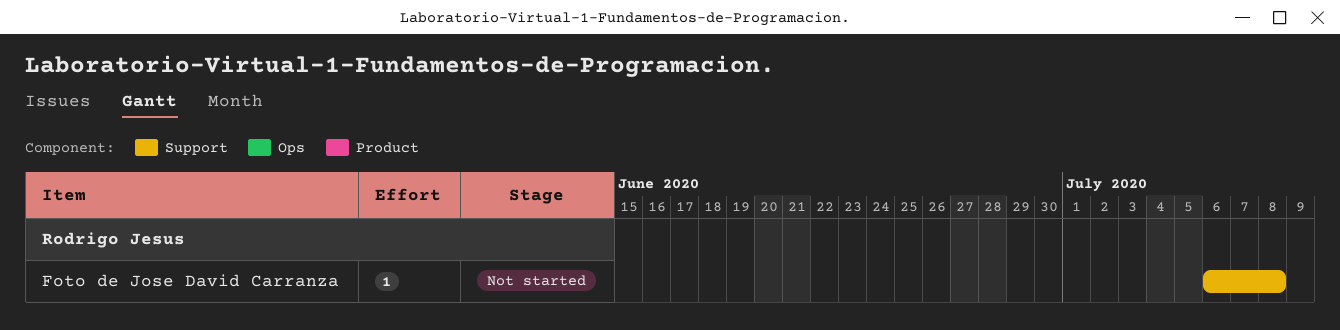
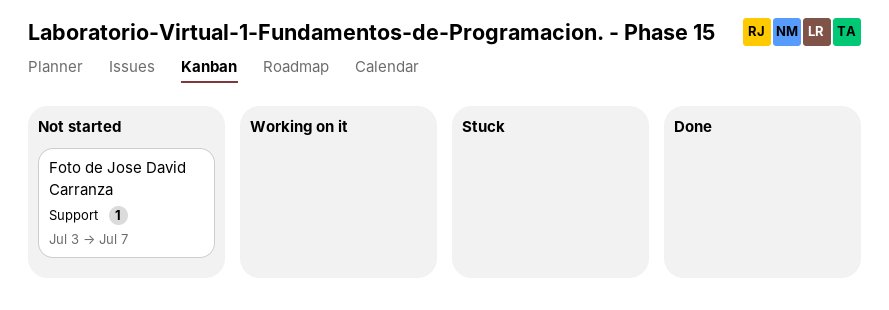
Foto de Jose David Carranza, start: Jul 6 -> Jul 3
Foto de Jose David Carranza, due: Jul 8 -> Jul 7

